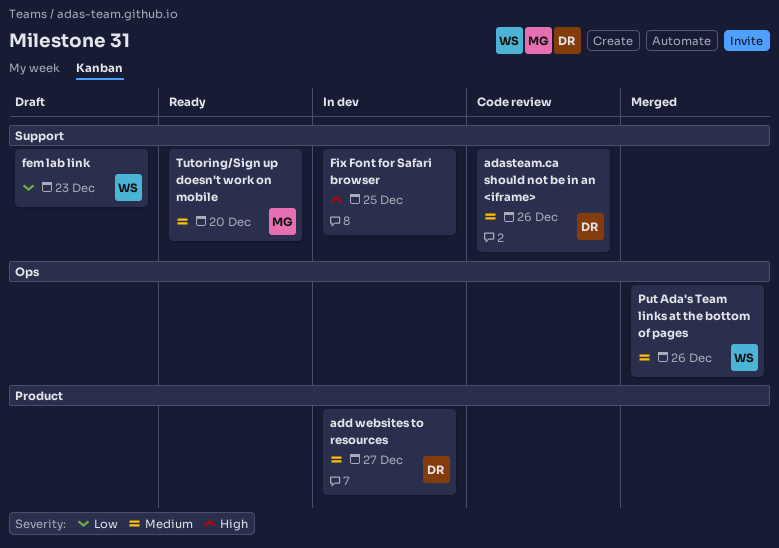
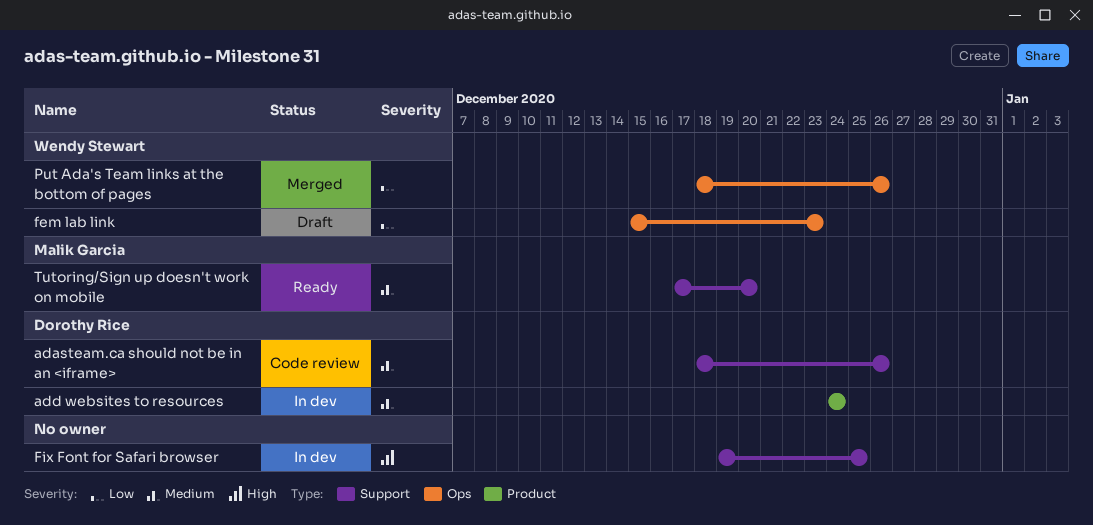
add websites to resources, due: Dec 27 -> Dec 24
fem lab link, label: Support -> Ops
Put Ada's Team links at the bottom of pages, priority: Medium -> Low

